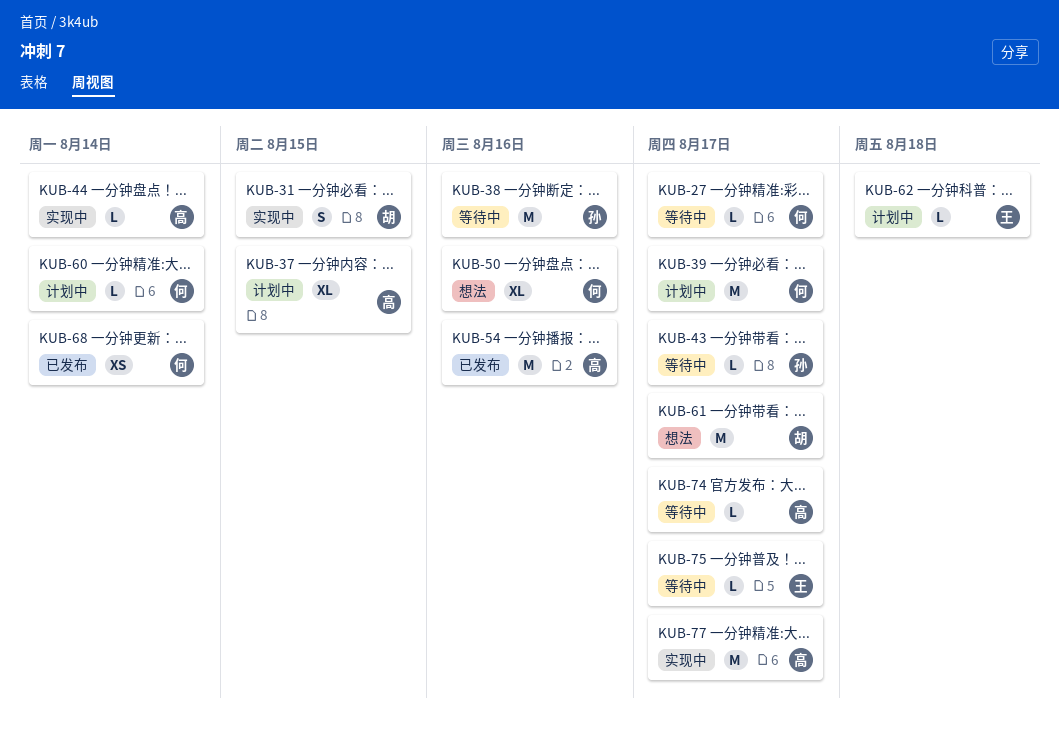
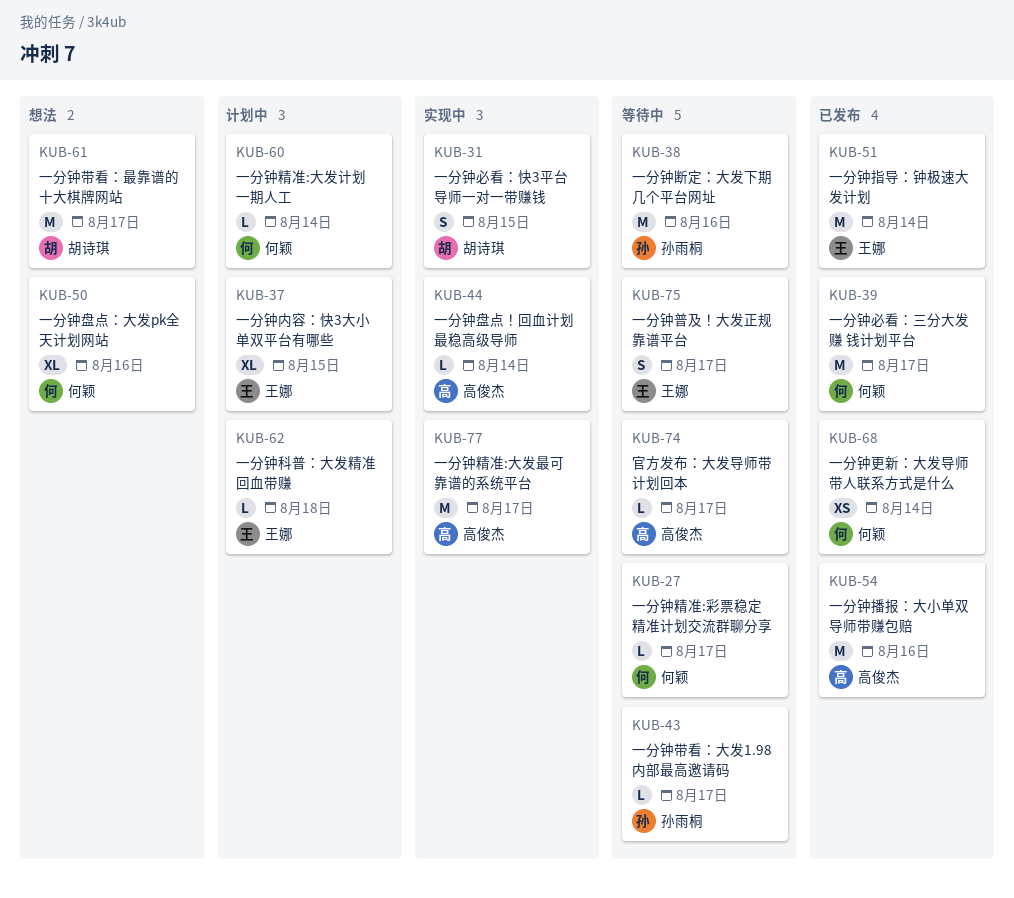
KUB-37, owner: 高俊杰 -> 王娜
KUB-39, status: 计划中 -> 已发布
KUB-51: none -> present
KUB-75, estimate: L -> S

